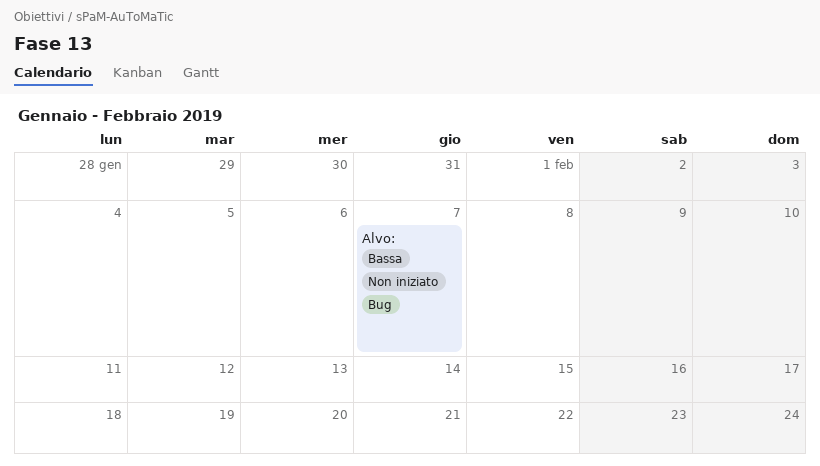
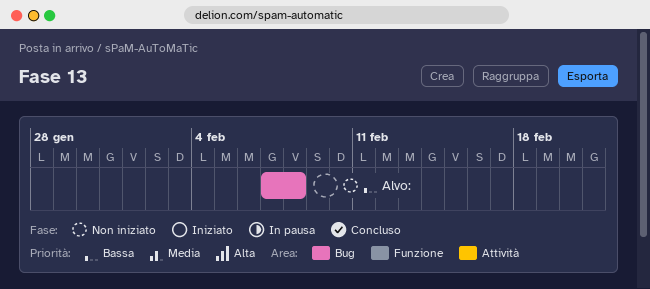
Alvo:, due: Feb 7 -> Feb 8

